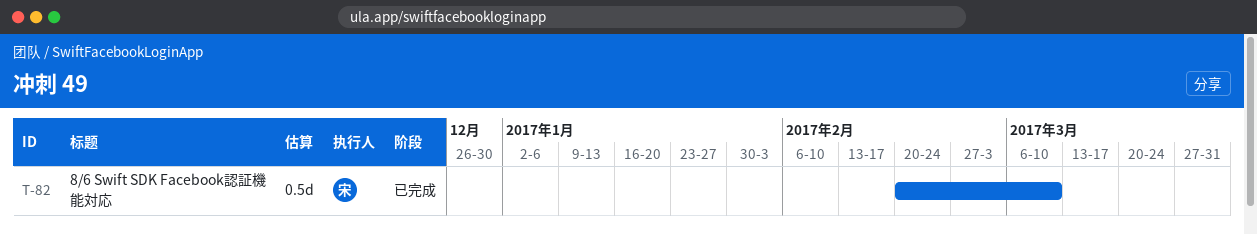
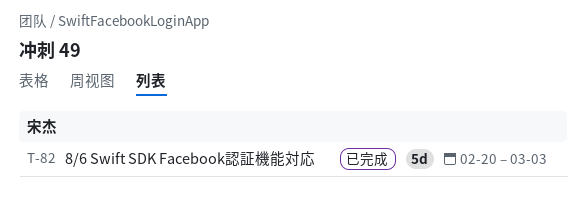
T-82, estimate: 0.5d -> 5d
T-82, due: Mar 10 -> Mar 3

